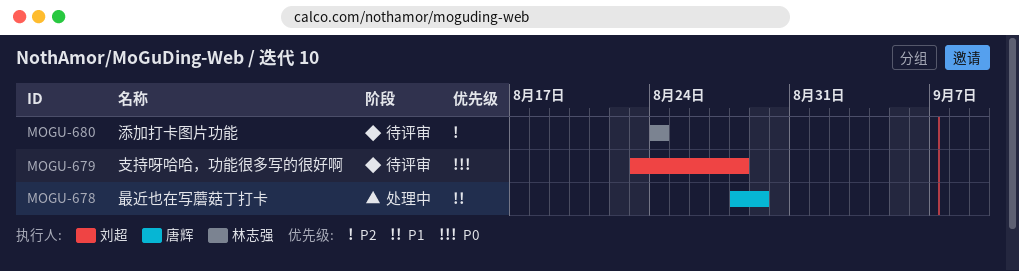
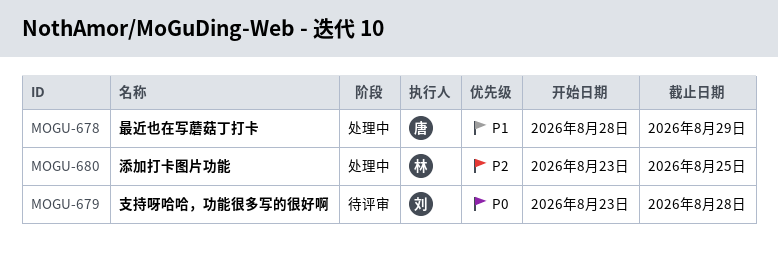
MOGU-680, status: 待评审 -> 处理中
MOGU-680, start: Aug 24 -> Aug 23
MOGU-680, due: Aug 24 -> Aug 25

